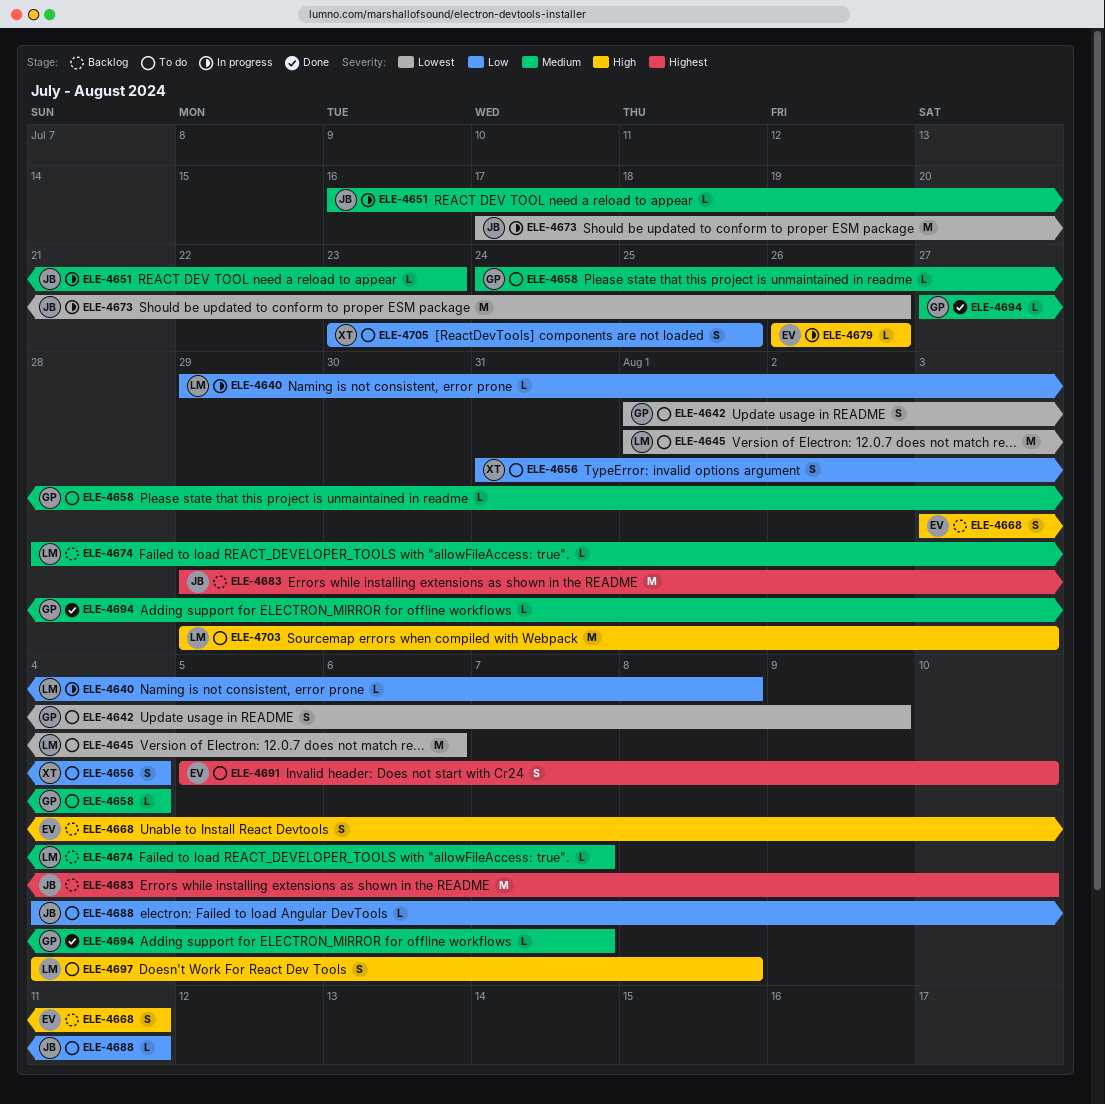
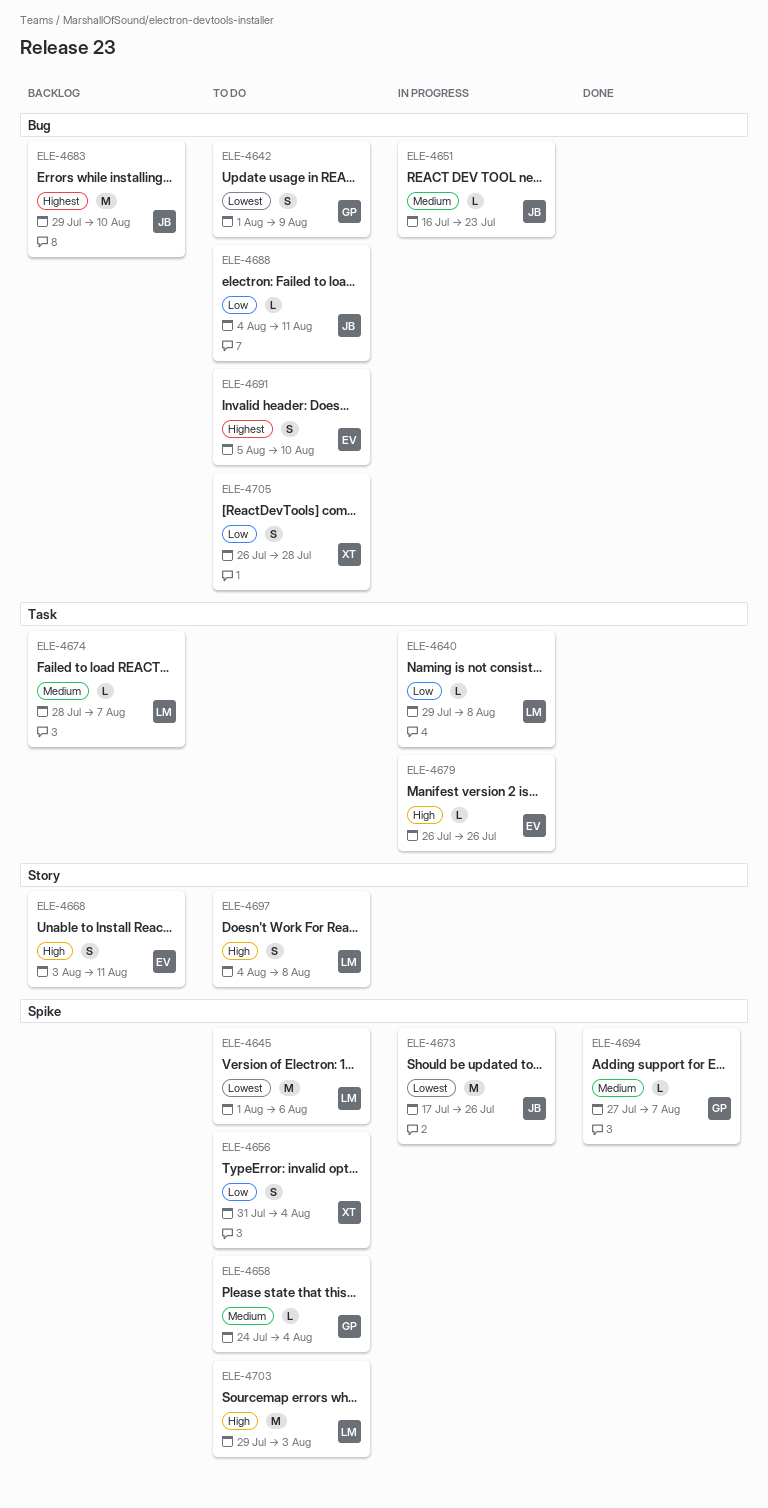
ELE-4705, start: Jul 23 -> Jul 26
ELE-4705, due: Jul 25 -> Jul 28

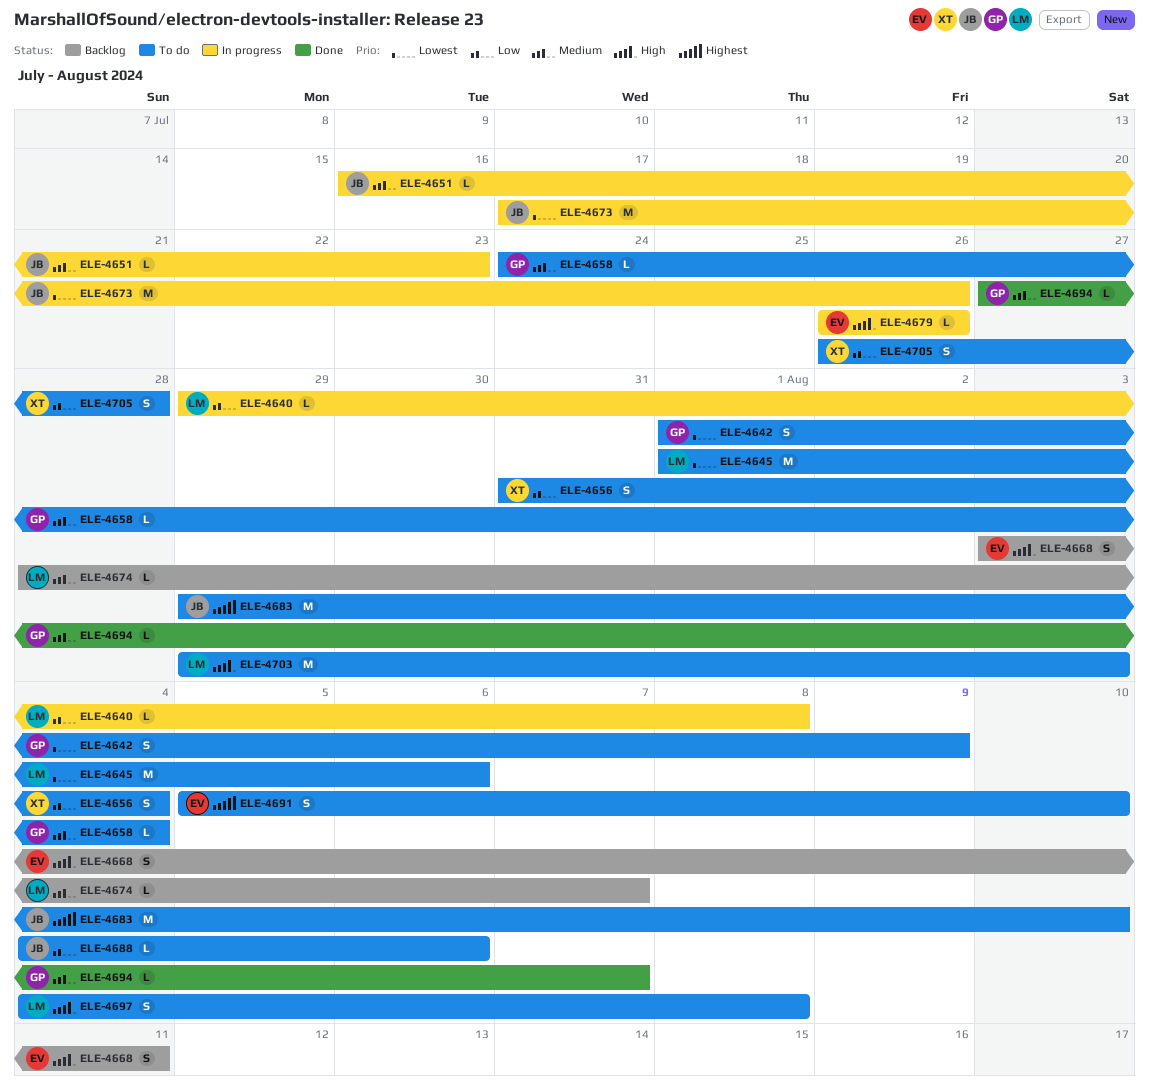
ELE-4683, status: Backlog -> To do
ELE-4688, due: Aug 11 -> Aug 6

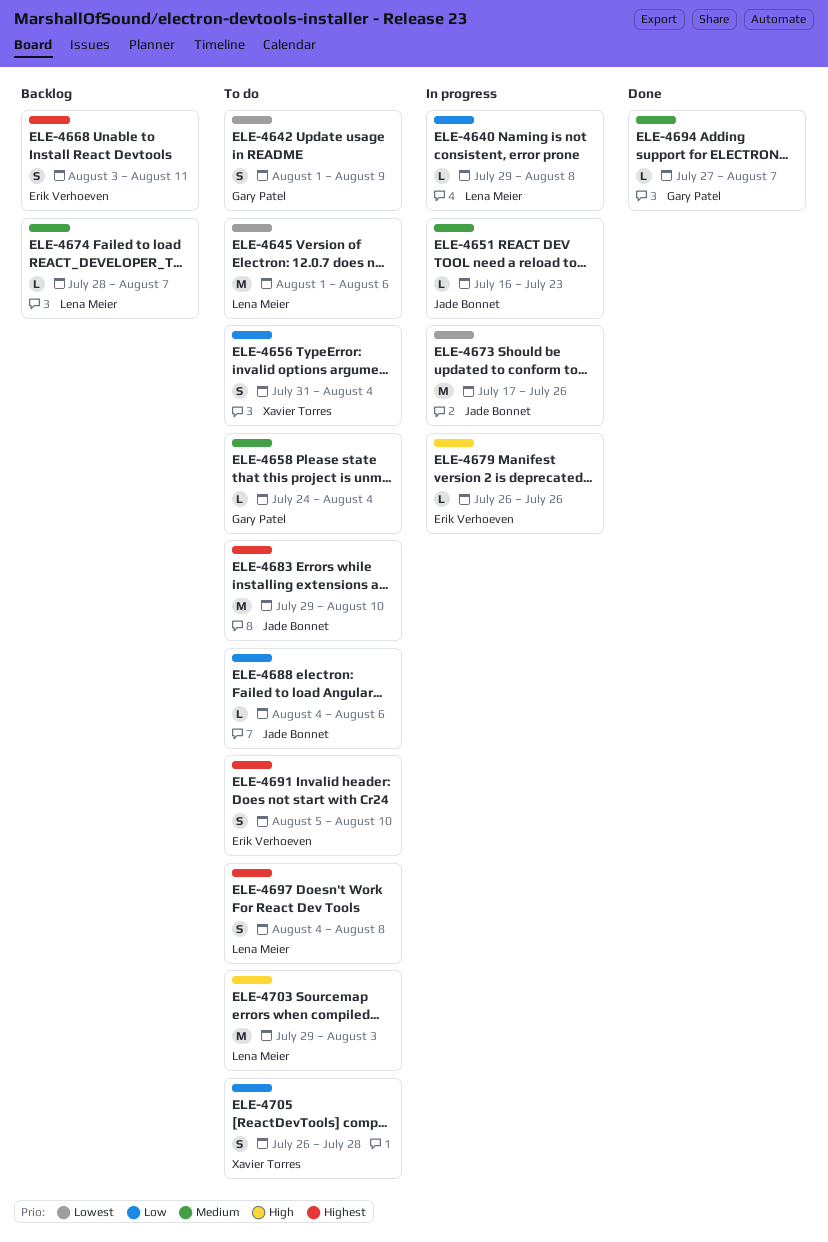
ELE-4668, priority: High -> Highest
ELE-4697, priority: High -> Highest

